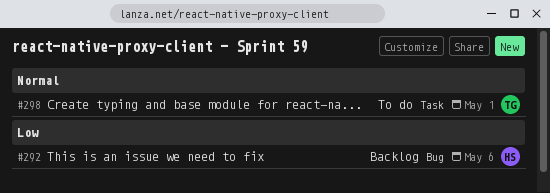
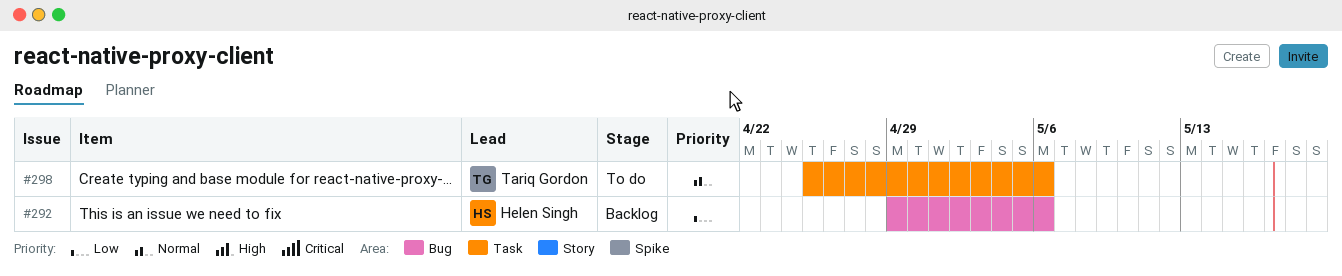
#298, due: May 1 -> May 6

